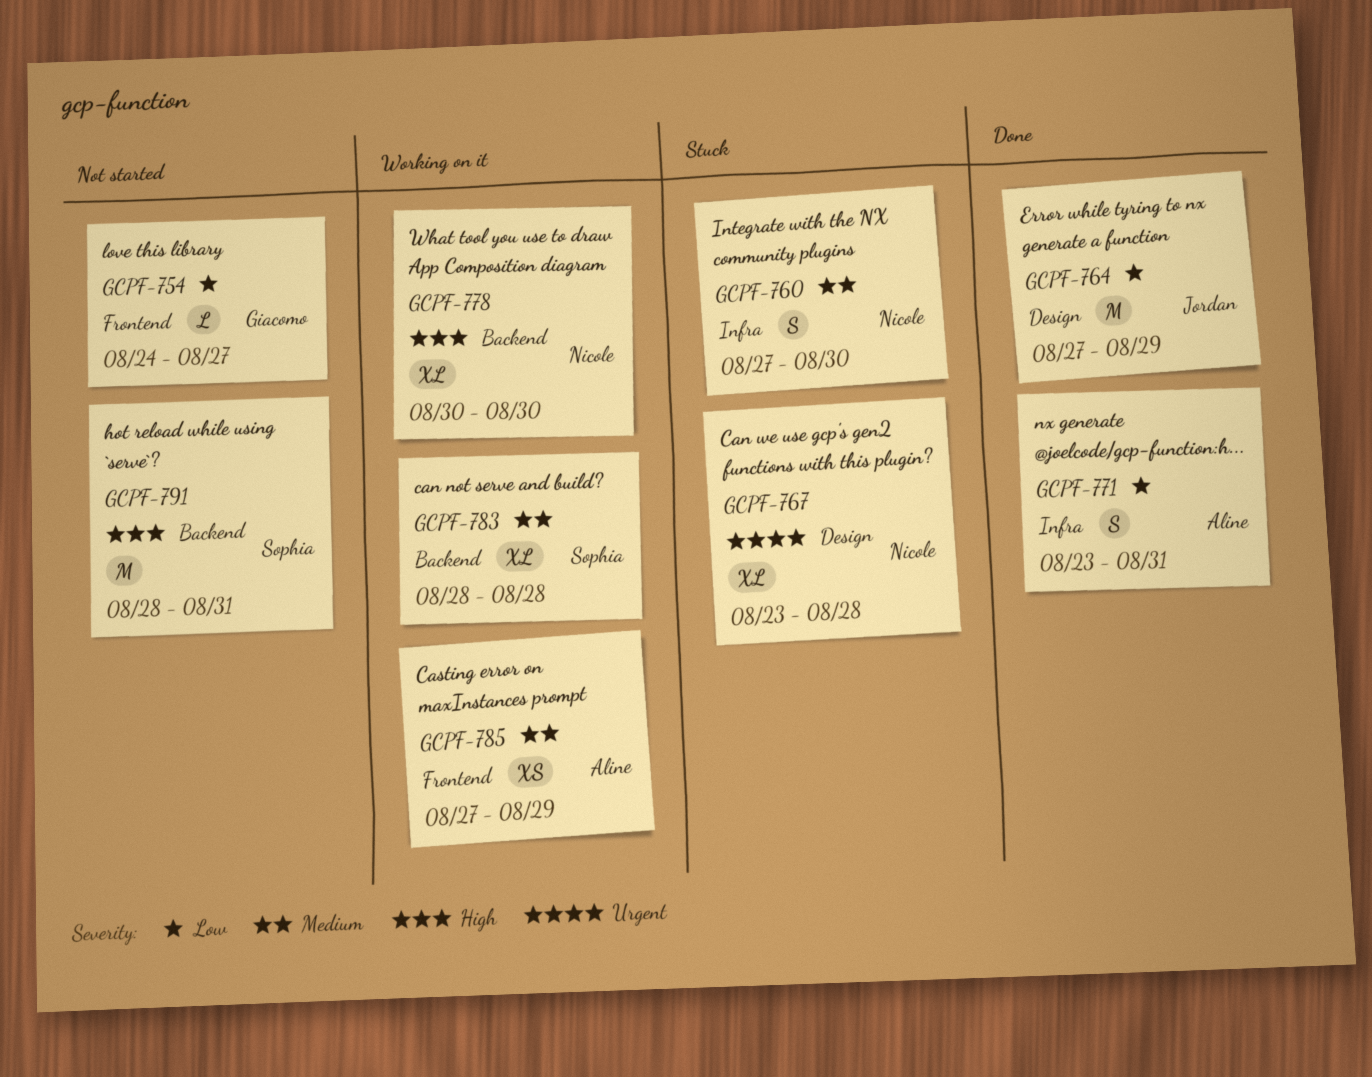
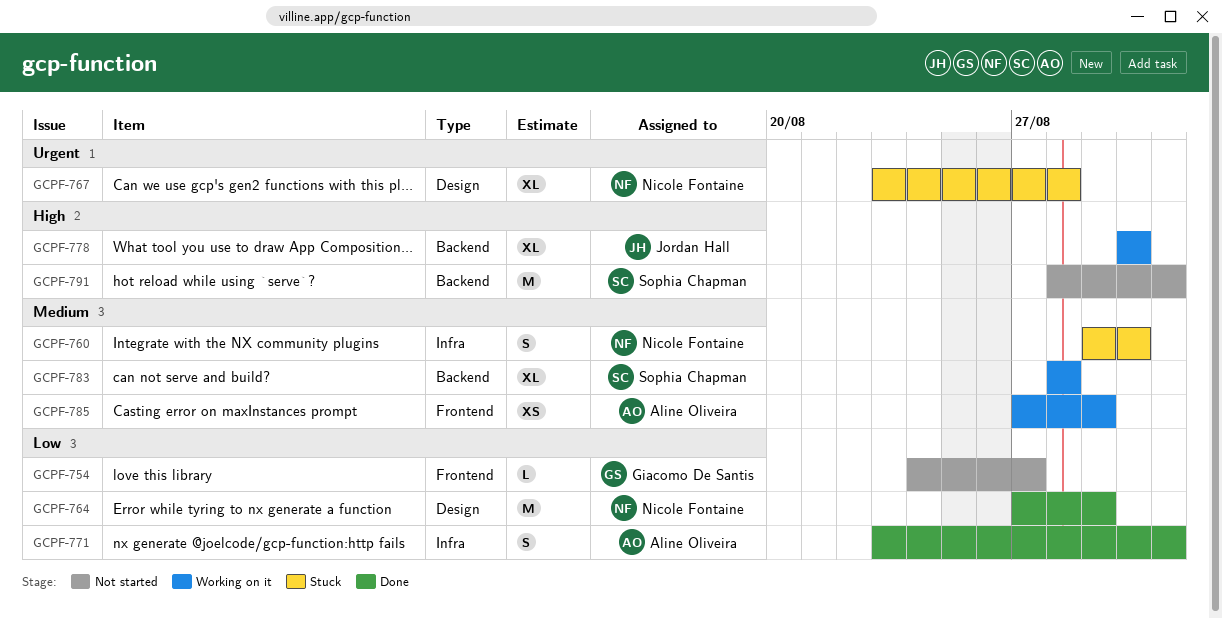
GCPF-760, start: Aug 27 -> Aug 29
GCPF-764, owner: Jordan Hall -> Nicole Fontaine
GCPF-778, owner: Nicole Fontaine -> Jordan Hall

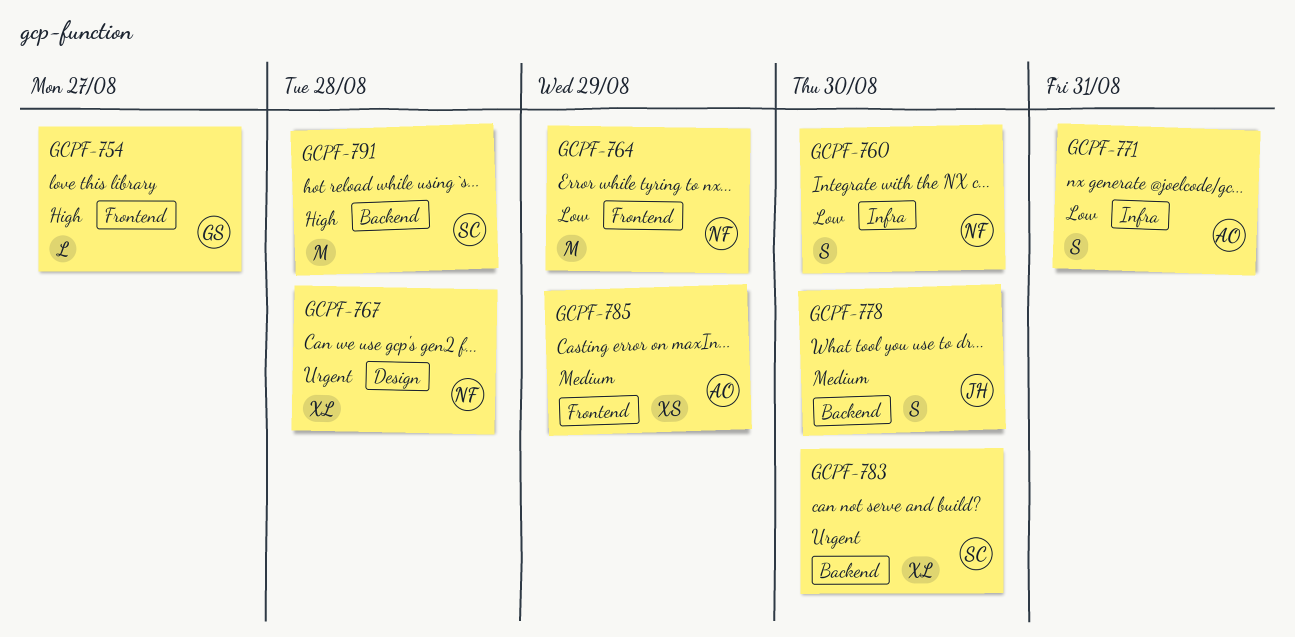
GCPF-754, priority: Low -> High
GCPF-760, priority: Medium -> Low
GCPF-764, label: Design -> Frontend
GCPF-778, priority: High -> Medium
GCPF-778, estimate: XL -> S
GCPF-783, priority: Medium -> Urgent
GCPF-783, due: Aug 28 -> Aug 30
GCPF-791, due: Aug 31 -> Aug 28

